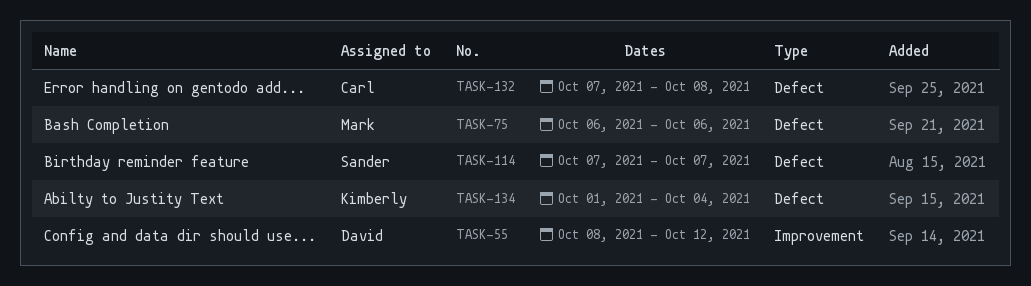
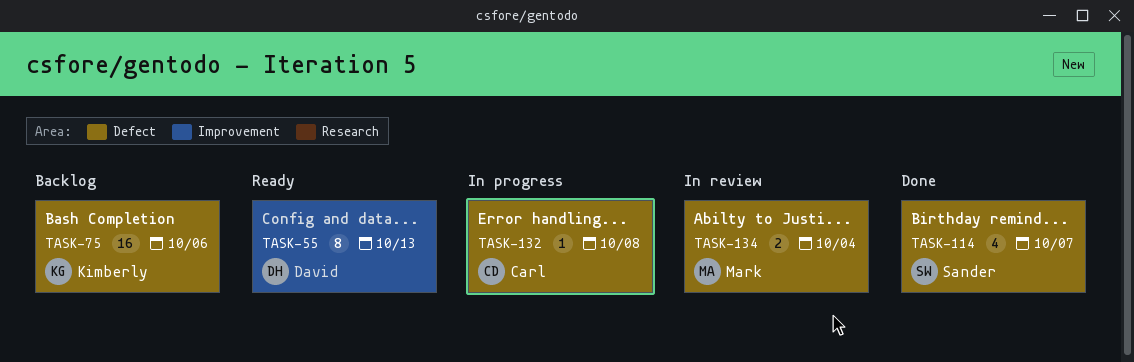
TASK-55, due: Oct 12 -> Oct 13
TASK-75, owner: Mark -> Kimberly
TASK-134, owner: Kimberly -> Mark

